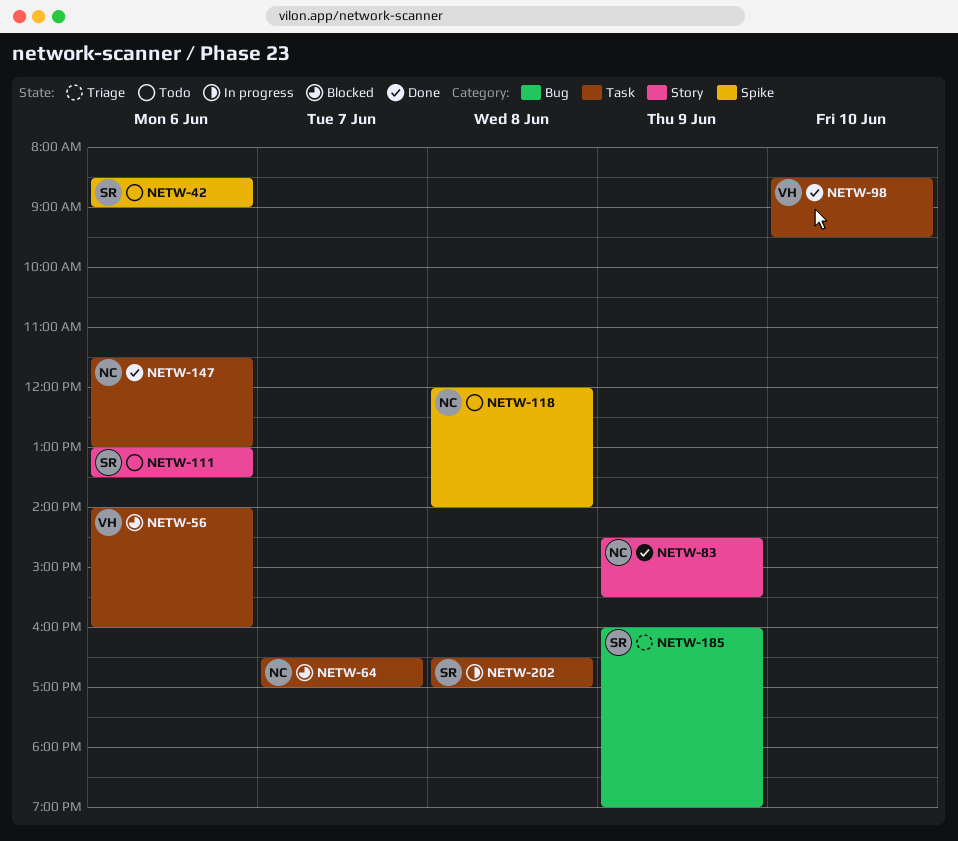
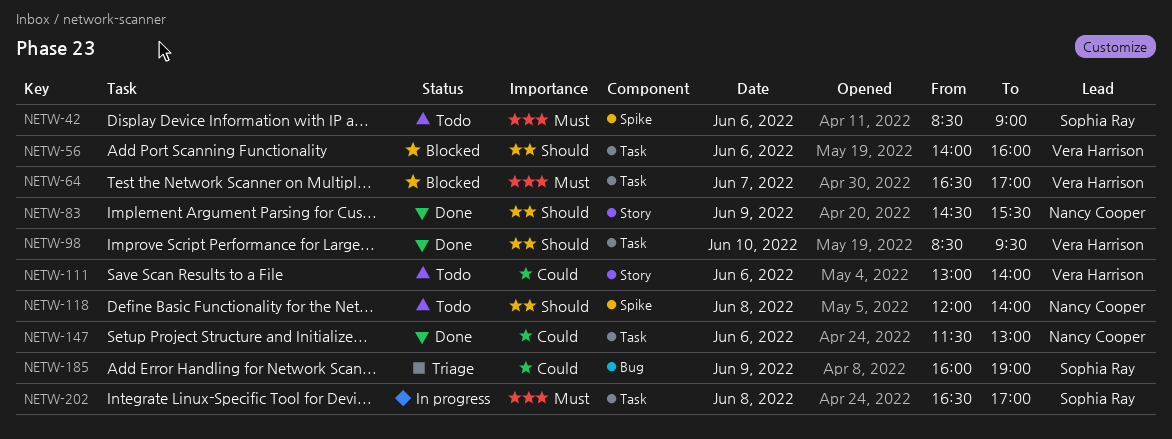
NETW-64, owner: Nancy Cooper -> Vera Harrison
NETW-111, owner: Sophia Ray -> Vera Harrison
NETW-111, ends: 13:30 -> 14:00

